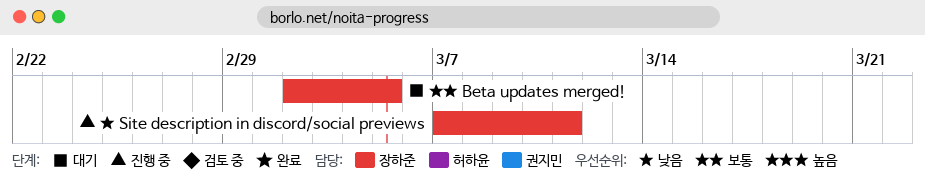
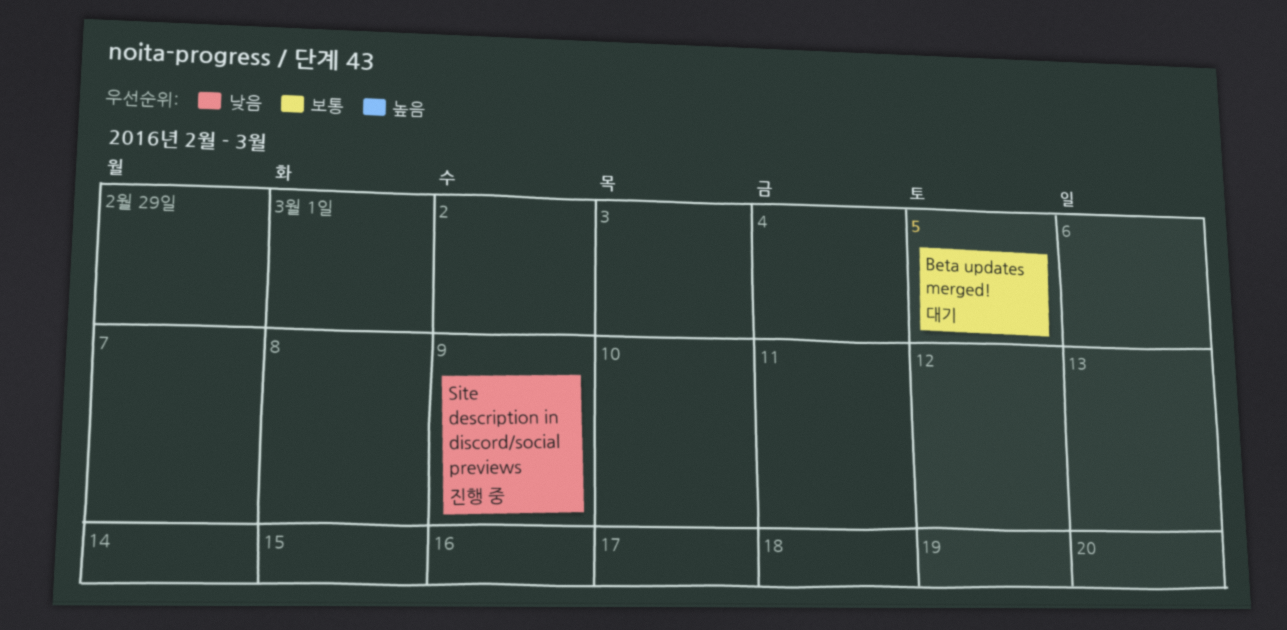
Site description in discord/social previews, due: Mar 11 -> Mar 9

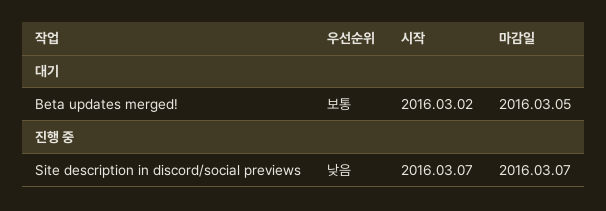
Site description in discord/social previews, due: Mar 9 -> Mar 7

